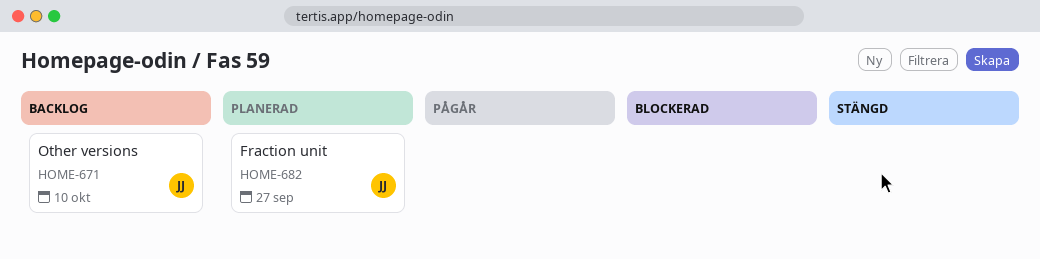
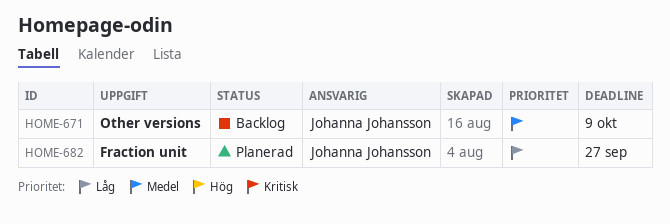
HOME-671, due: Oct 10 -> Oct 9

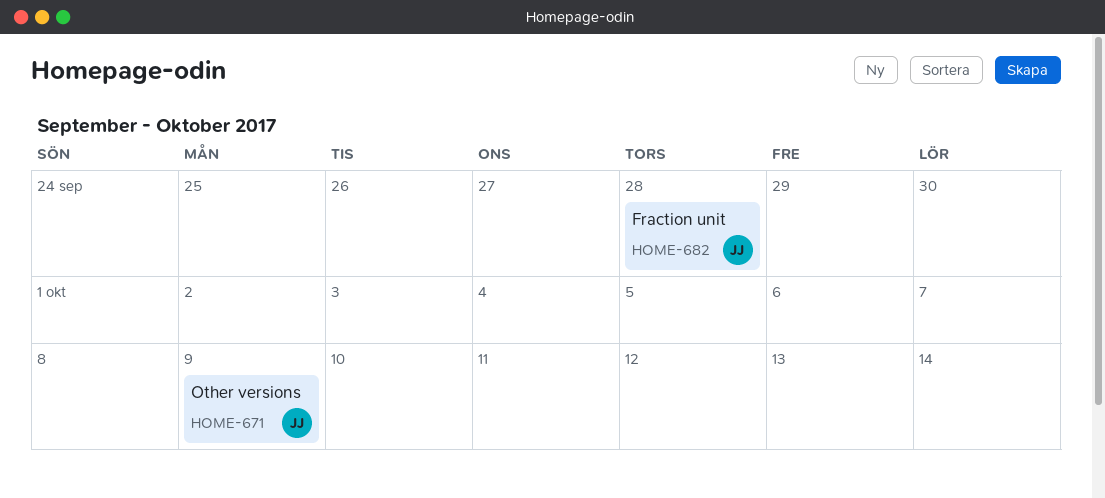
HOME-682, due: Sep 27 -> Sep 28

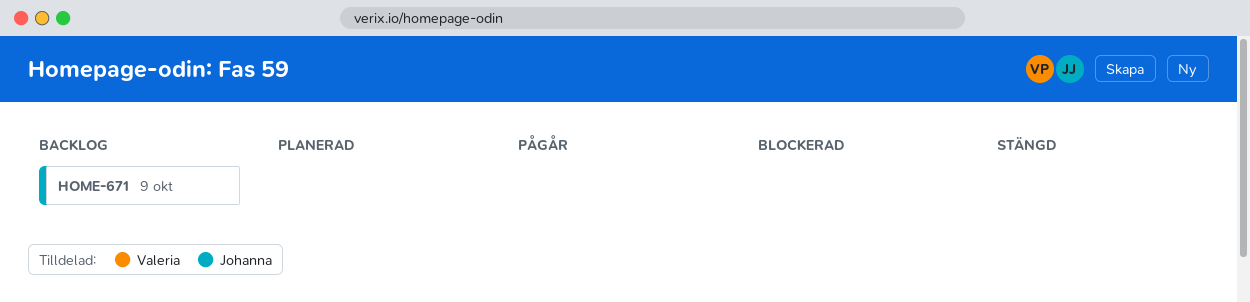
HOME-682: present -> none

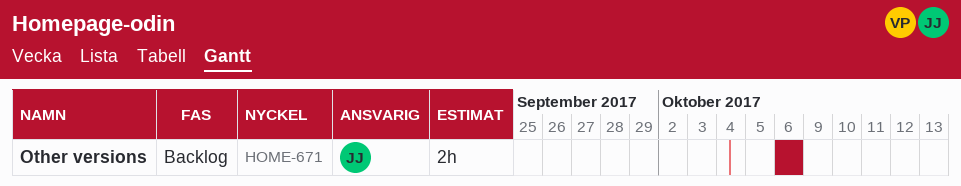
HOME-671, due: Oct 9 -> Oct 6

